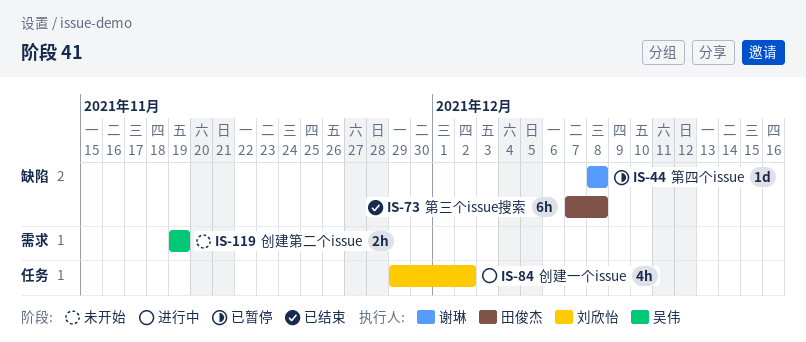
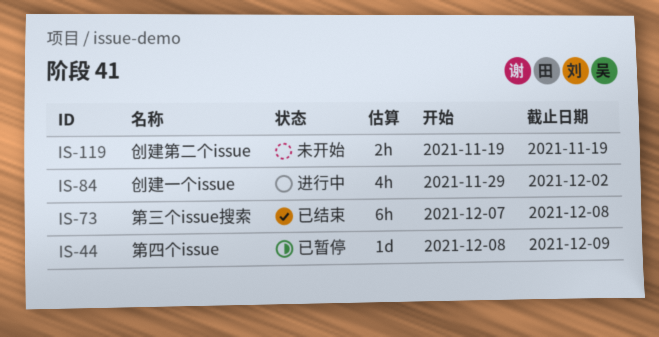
IS-44, due: Dec 8 -> Dec 9

